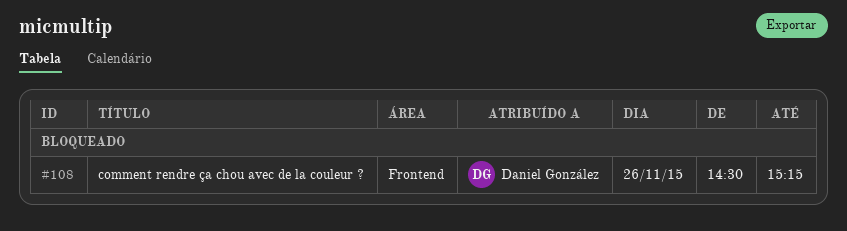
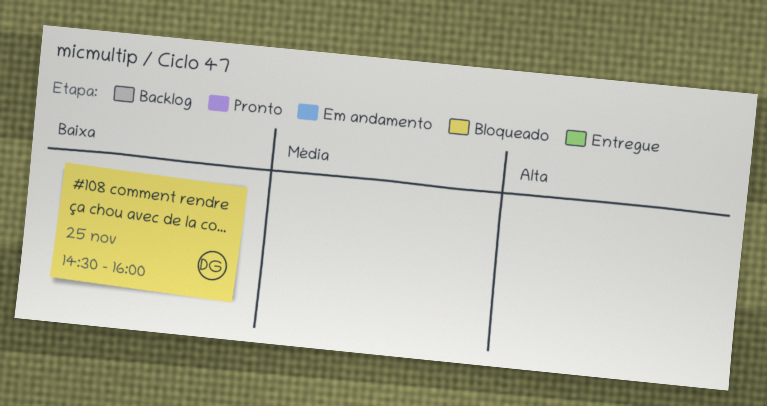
#108, day: Nov 26 -> Nov 25
#108, ends: 15:15 -> 16:00

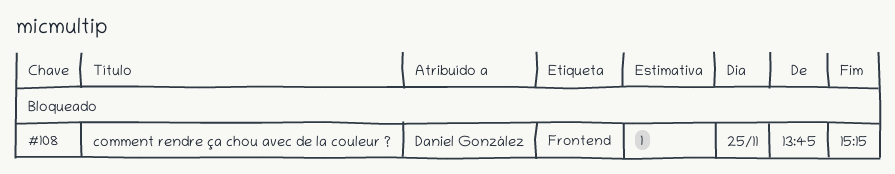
#108, begins: 14:30 -> 13:45
#108, ends: 16:00 -> 15:15

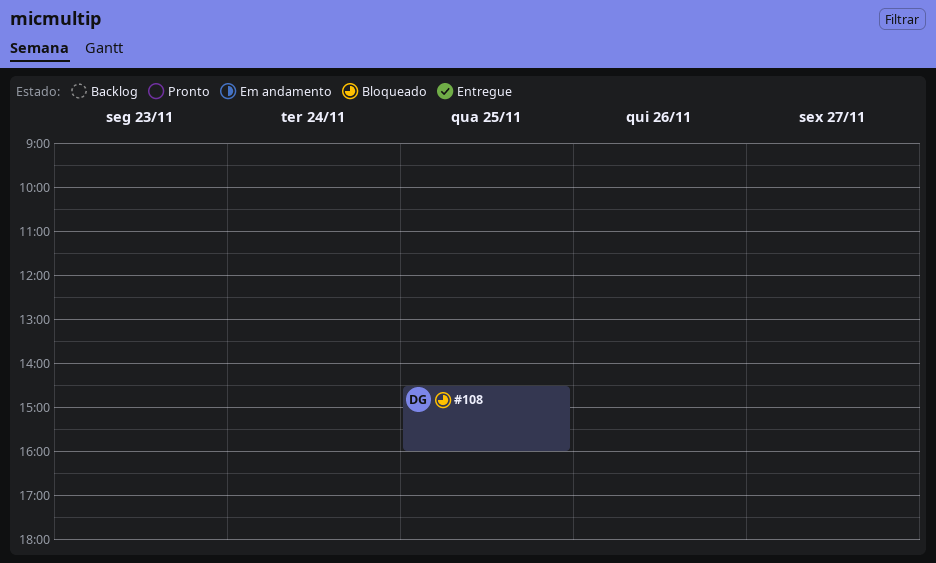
#108, begins: 13:45 -> 14:30
#108, ends: 15:15 -> 16:00

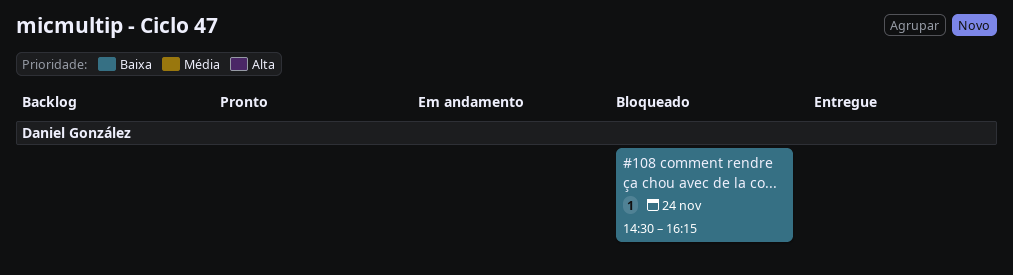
#108, day: Nov 25 -> Nov 24
#108, ends: 16:00 -> 16:15

